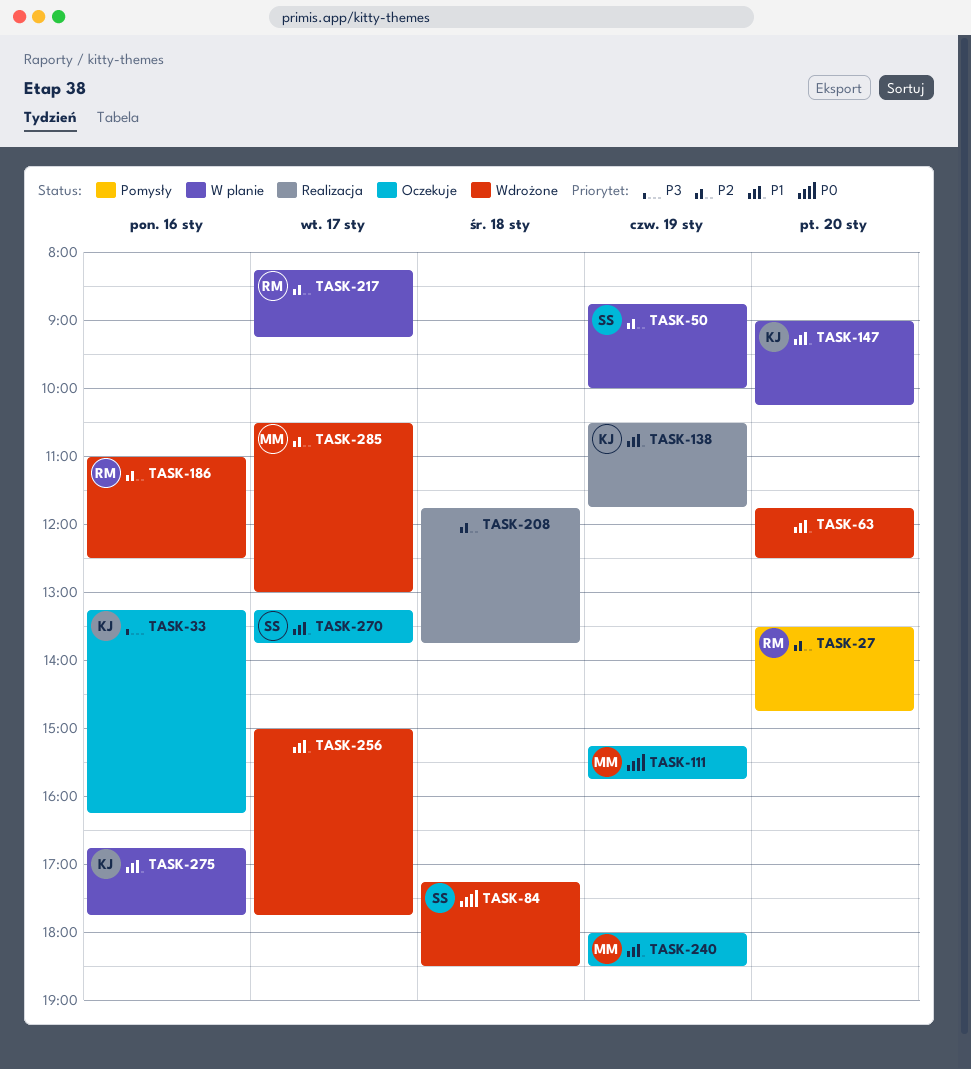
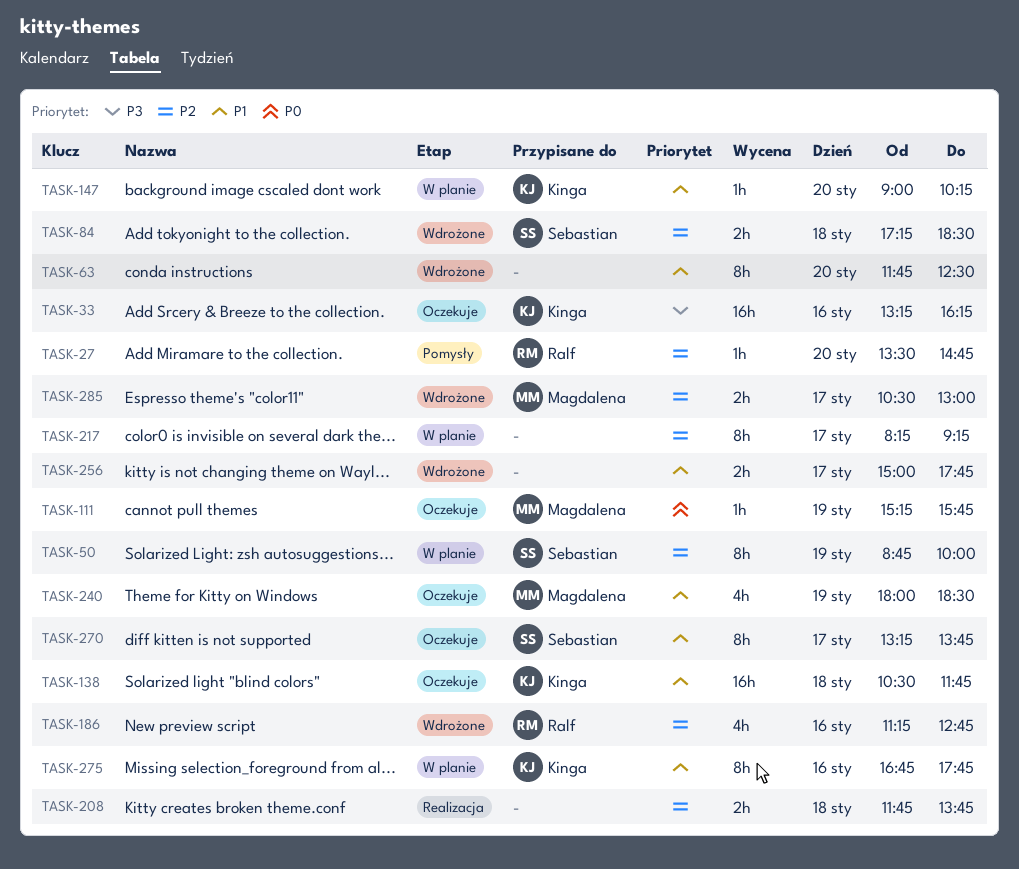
TASK-84, priority: P0 -> P2
TASK-138, status: Realizacja -> Oczekuje
TASK-138, day: Jan 19 -> Jan 18
TASK-186, begins: 11:00 -> 11:15
TASK-186, ends: 12:30 -> 12:45
TASK-217, owner: Ralf -> none

